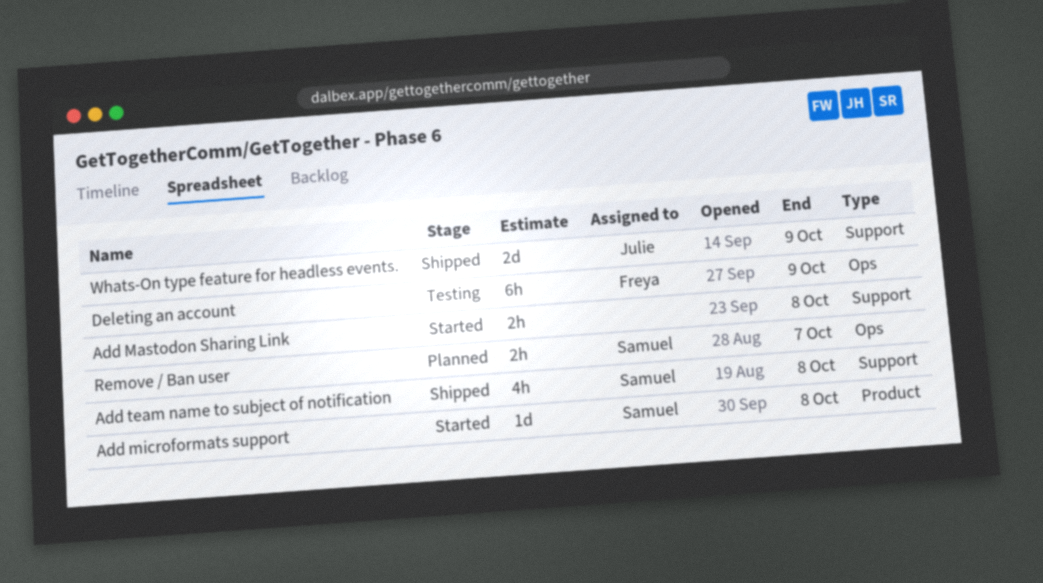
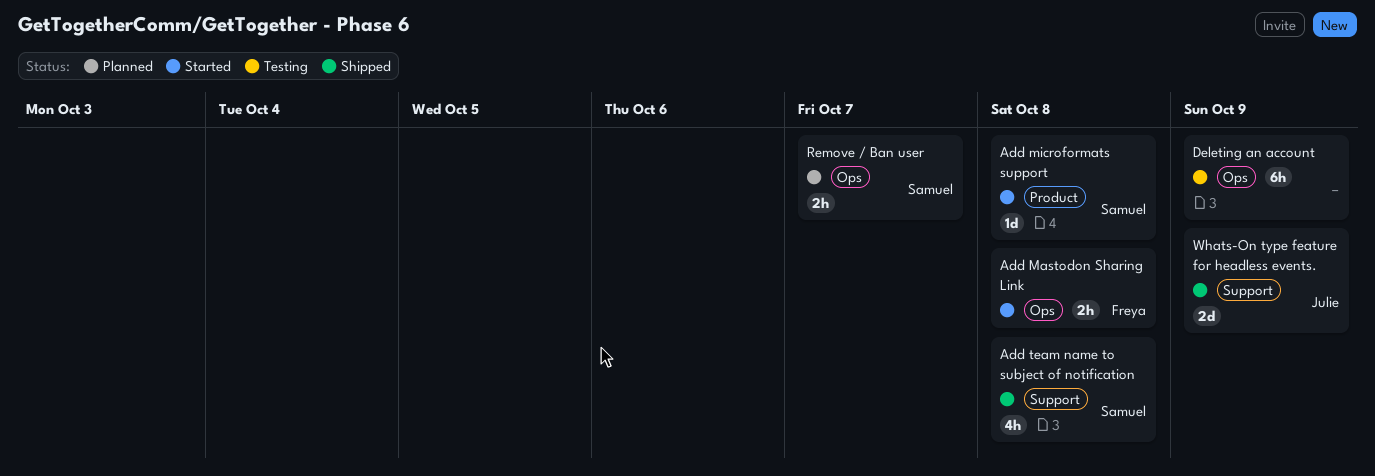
Add Mastodon Sharing Link, owner: none -> Freya
Add Mastodon Sharing Link, label: Support -> Ops
Deleting an account, owner: Freya -> none

